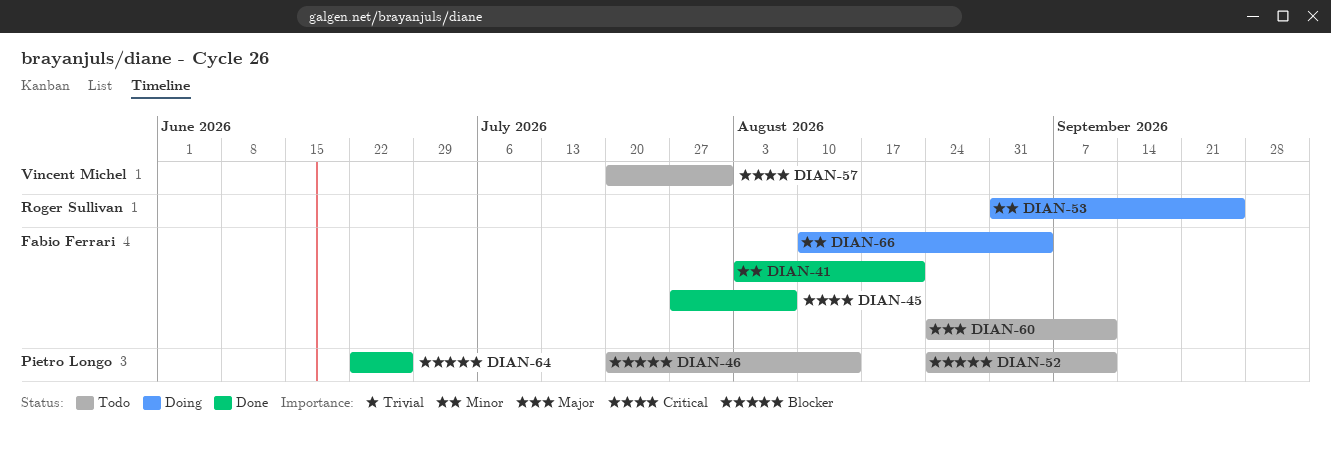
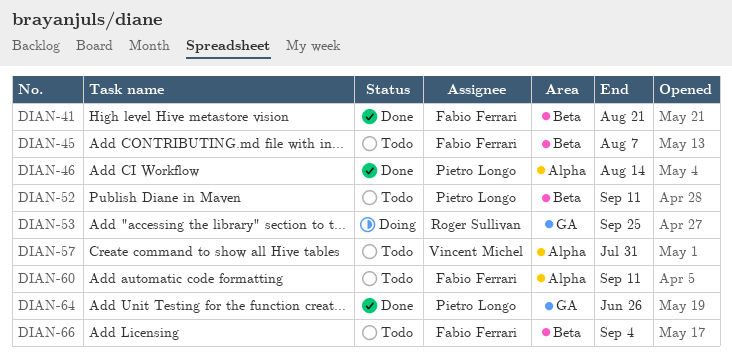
DIAN-45, status: Done -> Todo
DIAN-46, status: Todo -> Done
DIAN-66, status: Doing -> Todo

